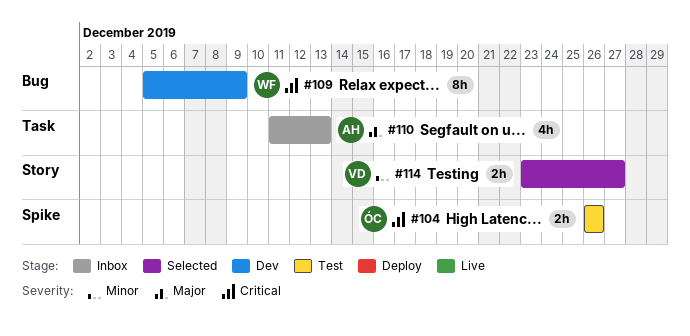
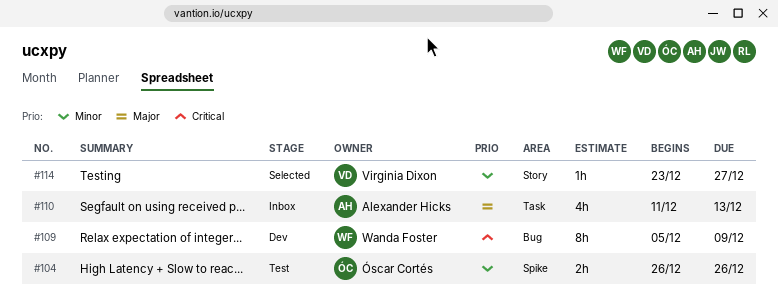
#104, priority: Critical -> Minor
#114, estimate: 2h -> 1h

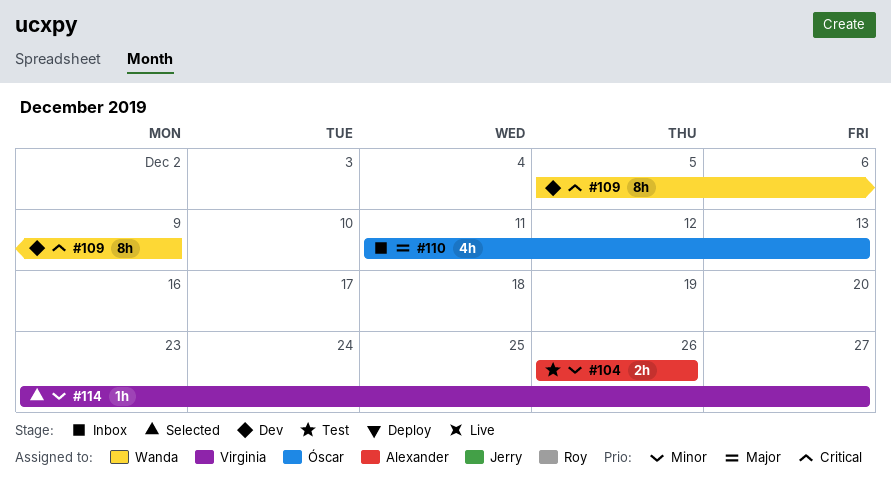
#104, owner: Óscar Cortés -> Alexander Hicks
#110, owner: Alexander Hicks -> Óscar Cortés

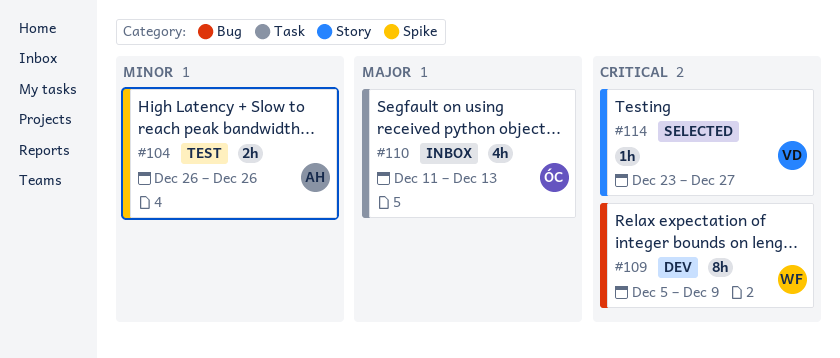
#114, priority: Minor -> Critical

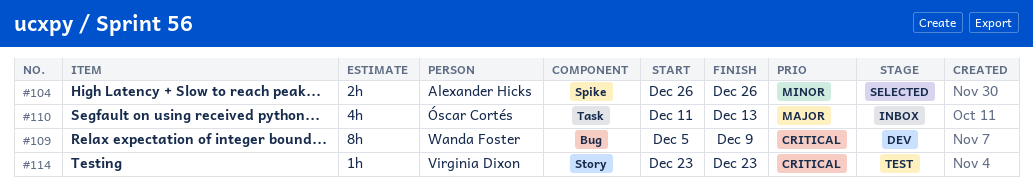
#104, status: Test -> Selected
#114, status: Selected -> Test
#114, due: Dec 27 -> Dec 23

